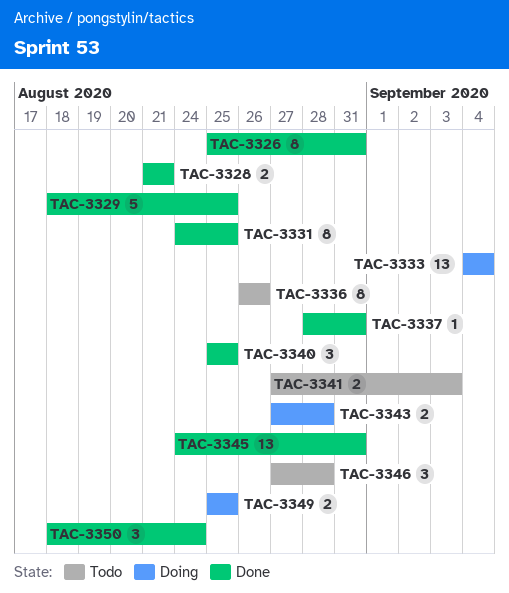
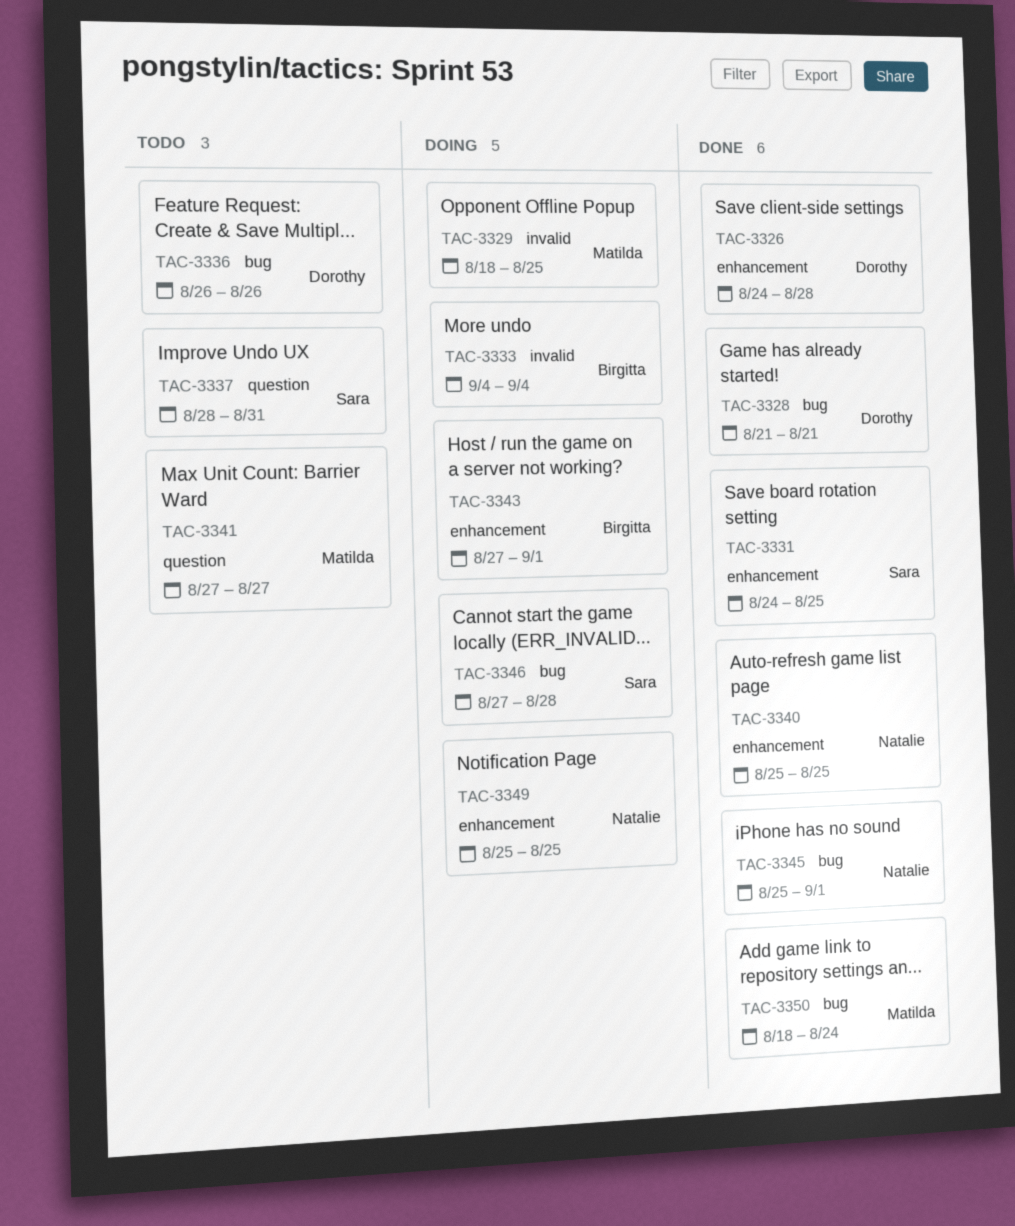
TAC-3326, start: Aug 25 -> Aug 24
TAC-3326, due: Aug 31 -> Aug 28
TAC-3329, status: Done -> Doing
TAC-3337, status: Done -> Todo
TAC-3341, due: Sep 3 -> Aug 27
TAC-3343, due: Aug 28 -> Sep 1
TAC-3345, start: Aug 24 -> Aug 25
TAC-3345, due: Aug 31 -> Sep 1
TAC-3346, status: Todo -> Doing

